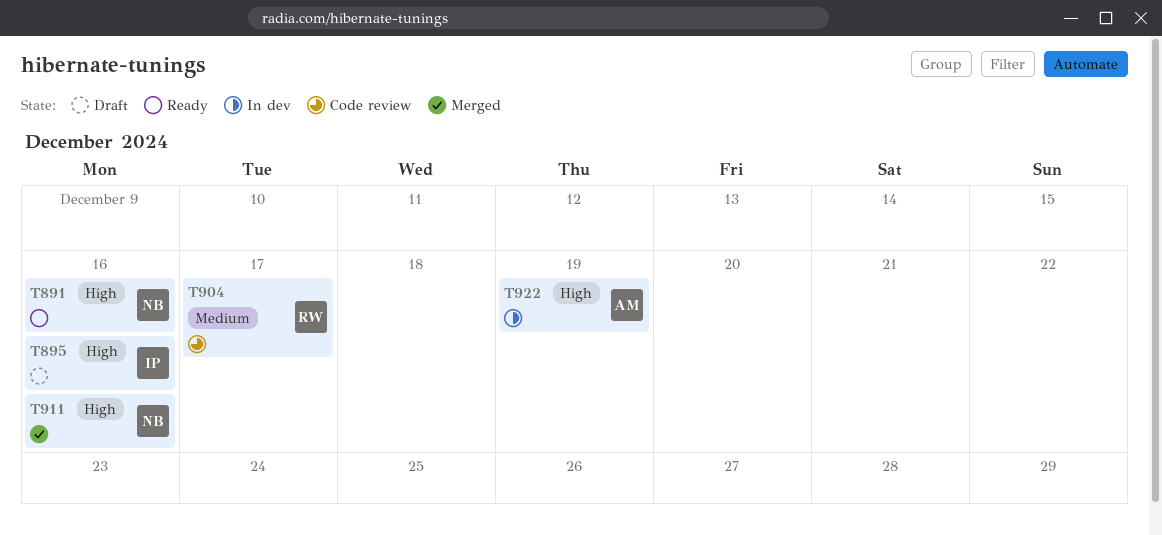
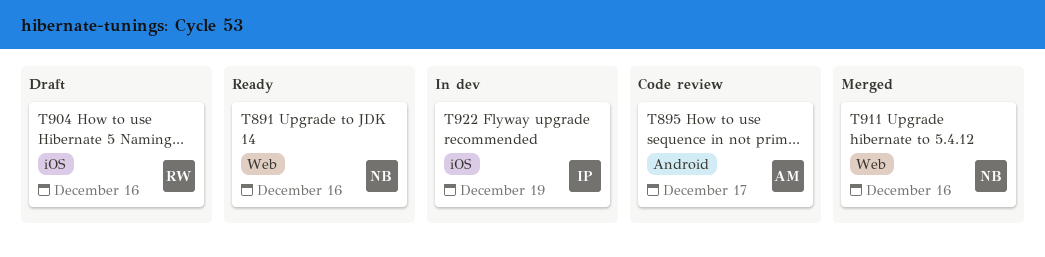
T895, status: Draft -> Code review
T895, owner: IP -> AM
T895, due: Dec 16 -> Dec 17
T904, status: Code review -> Draft
T904, due: Dec 17 -> Dec 16
T922, owner: AM -> IP

